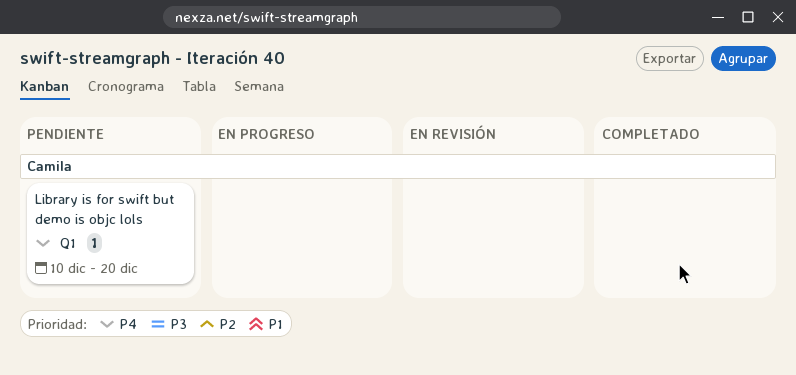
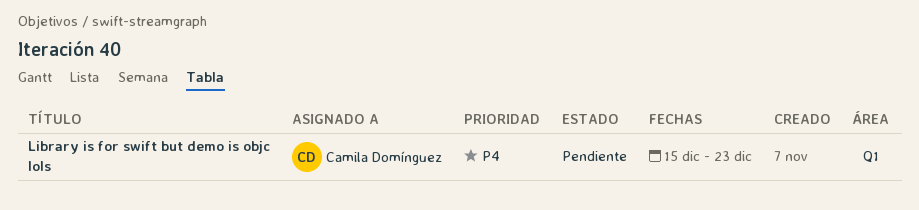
Library is for swift but demo is objc lols, start: Dec 10 -> Dec 15
Library is for swift but demo is objc lols, due: Dec 20 -> Dec 23

